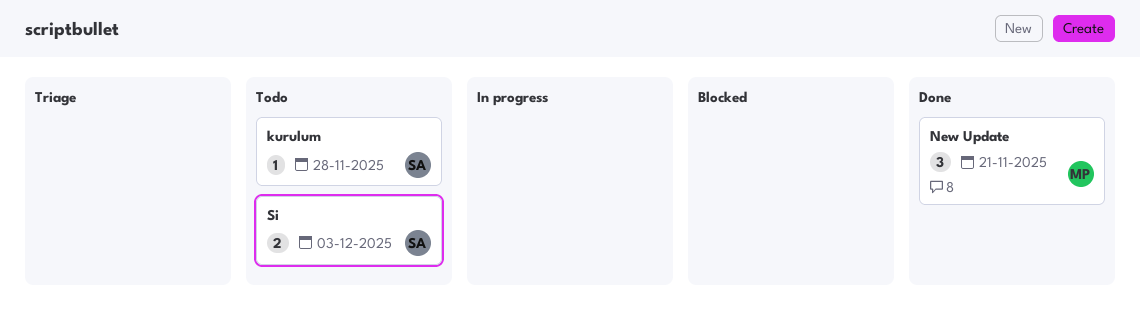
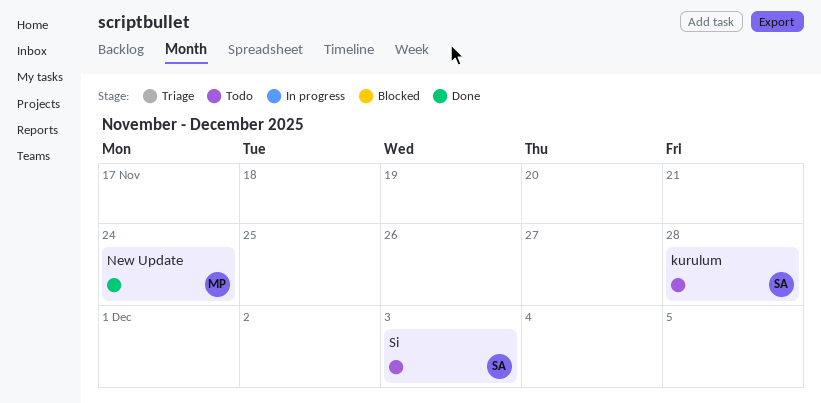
New Update, due: Nov 21 -> Nov 24

